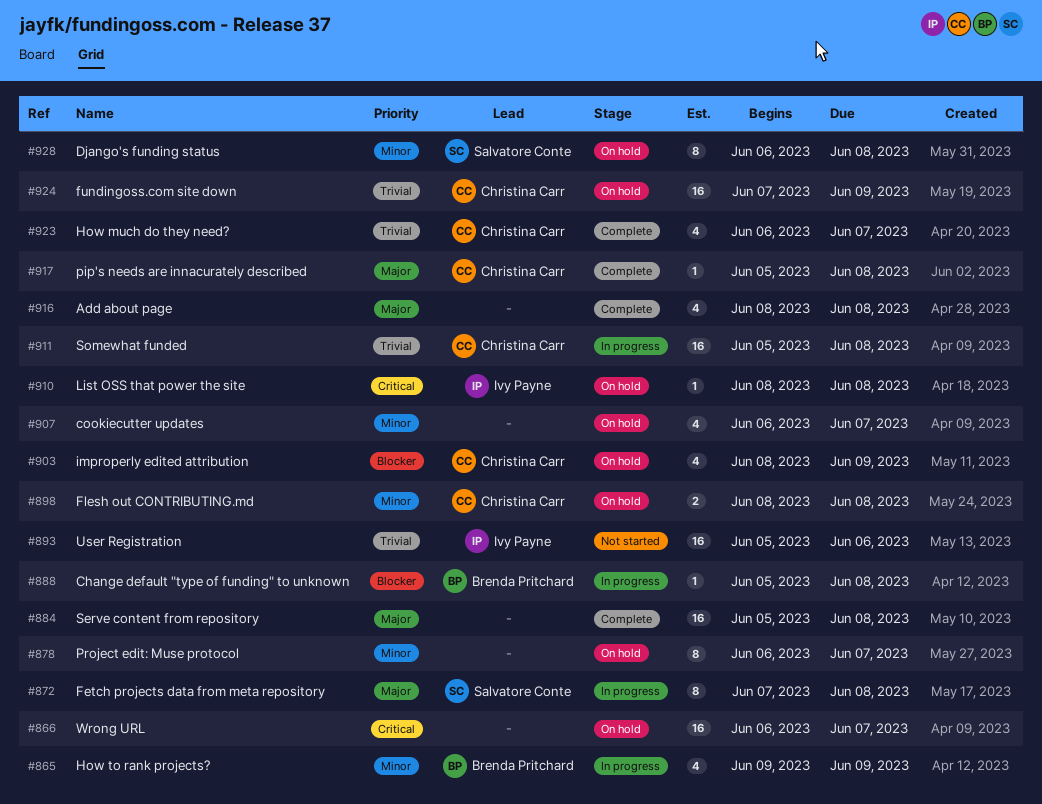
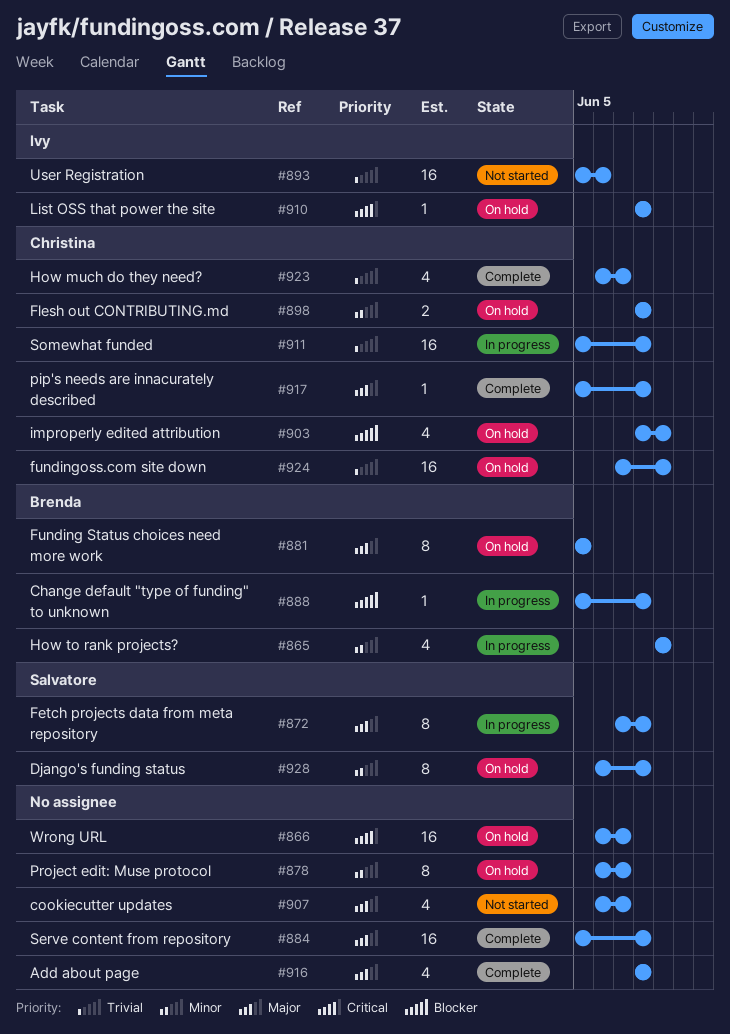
#881: none -> present
#907, status: On hold -> Not started
#907, priority: Minor -> Major

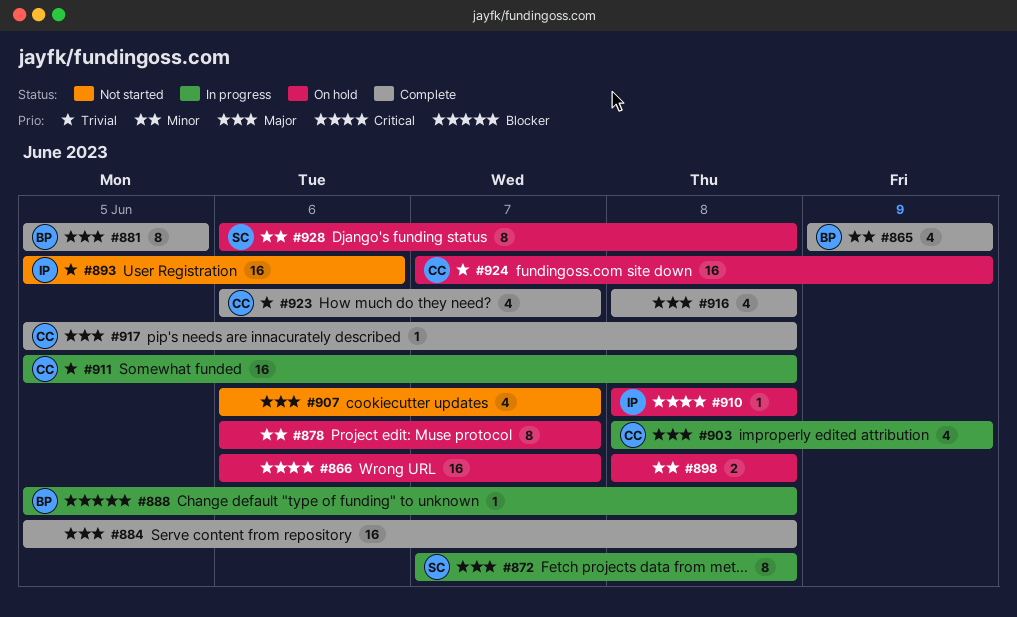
#865, status: In progress -> Complete
#881, status: On hold -> Complete
#898, owner: Christina -> none
#903, status: On hold -> In progress
#903, priority: Blocker -> Major

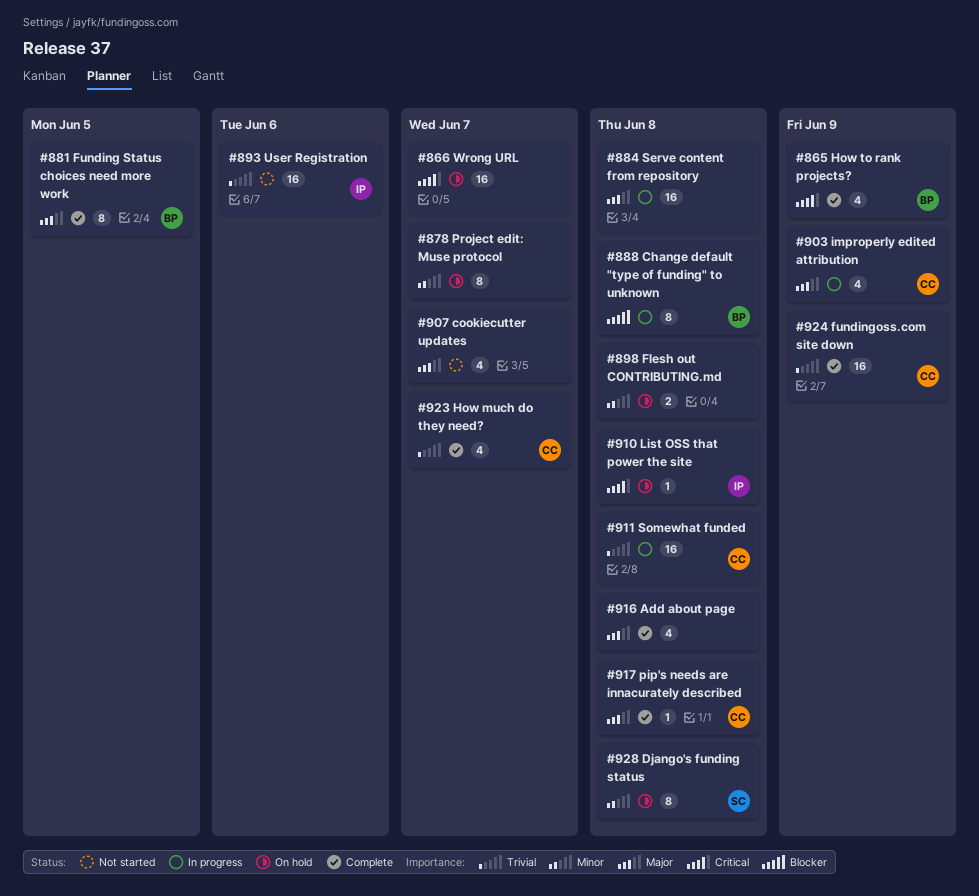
#865, priority: Minor -> Critical
#872: present -> none
#884, status: Complete -> In progress
#888, estimate: 1 -> 8
#924, status: On hold -> Complete

